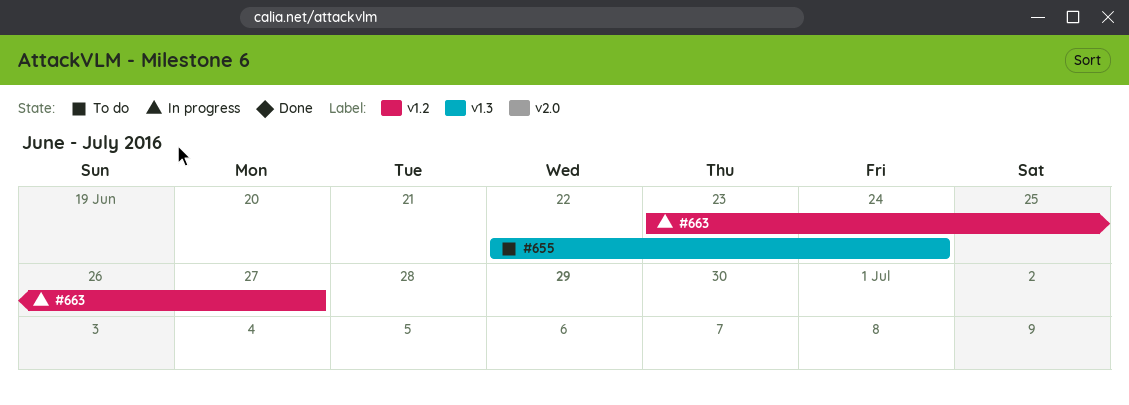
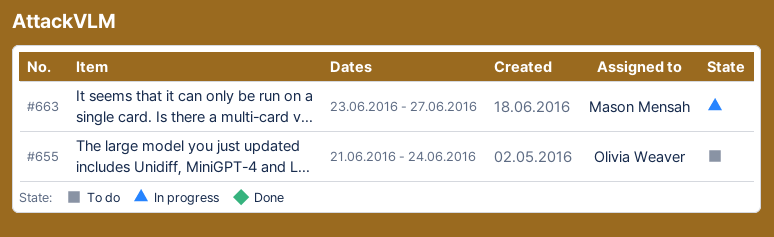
#655, start: Jun 22 -> Jun 21

